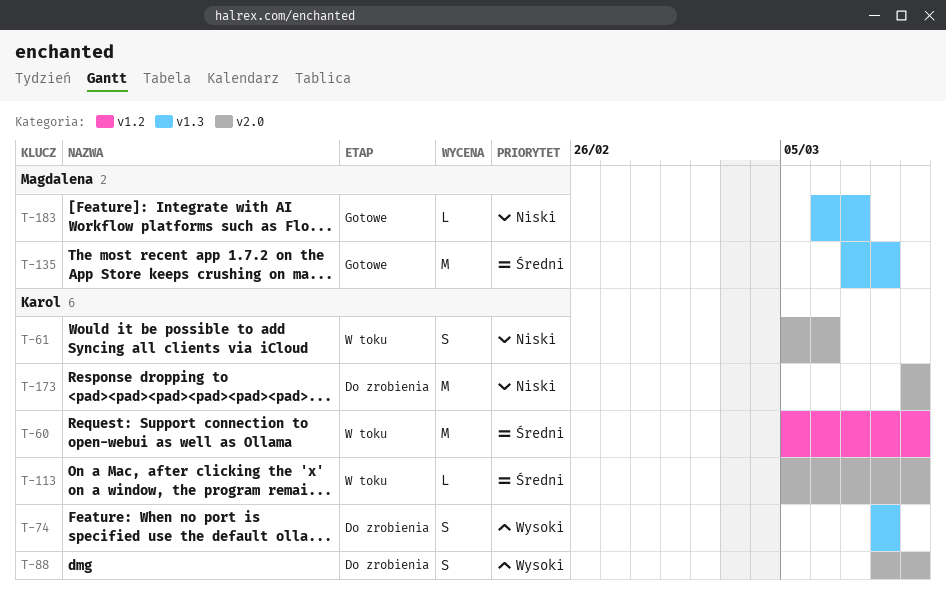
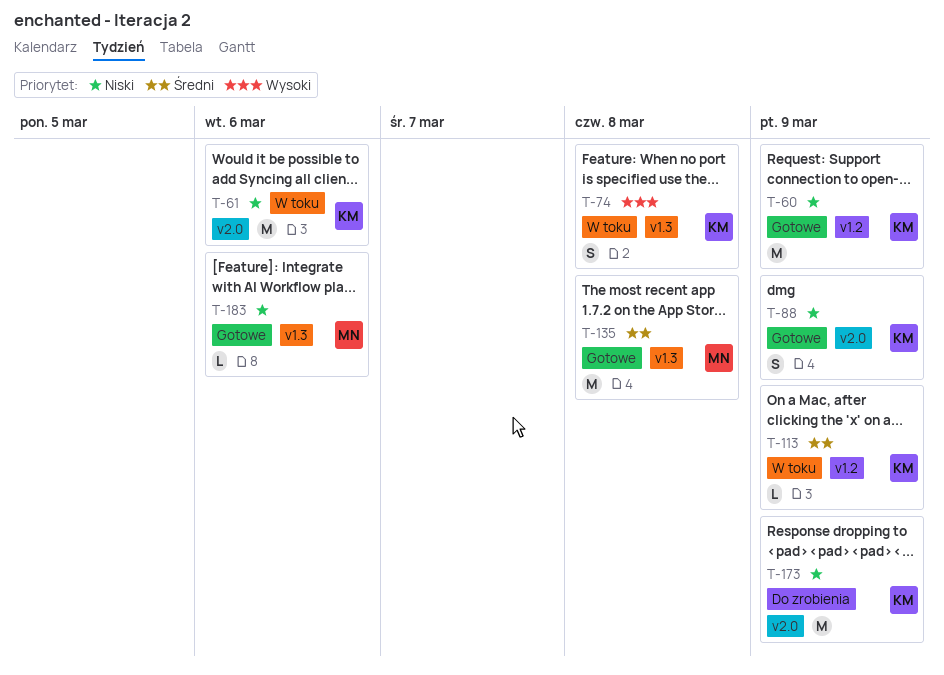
T-60, status: W toku -> Gotowe
T-60, priority: Średni -> Niski
T-61, estimate: S -> M
T-74, status: Do zrobienia -> W toku
T-88, status: Do zrobienia -> Gotowe
T-88, priority: Wysoki -> Niski
T-113, label: v2.0 -> v1.2
T-183, due: Mar 7 -> Mar 6

